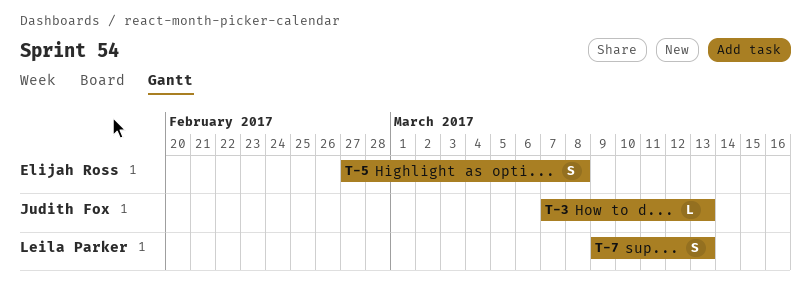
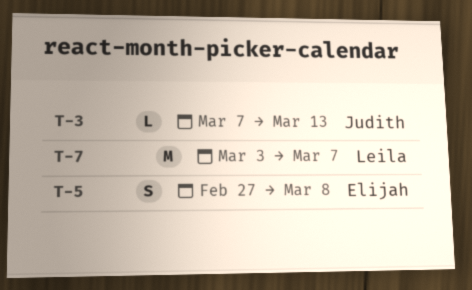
T-7, estimate: S -> M
T-7, start: Mar 9 -> Mar 3
T-7, due: Mar 13 -> Mar 7

